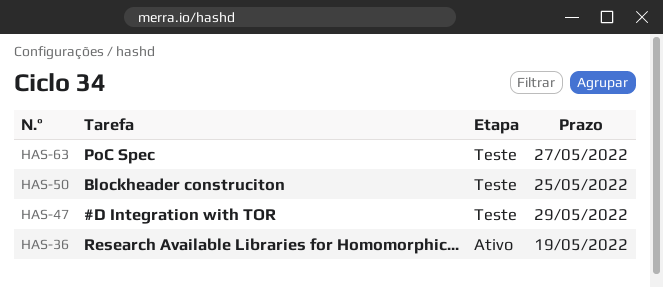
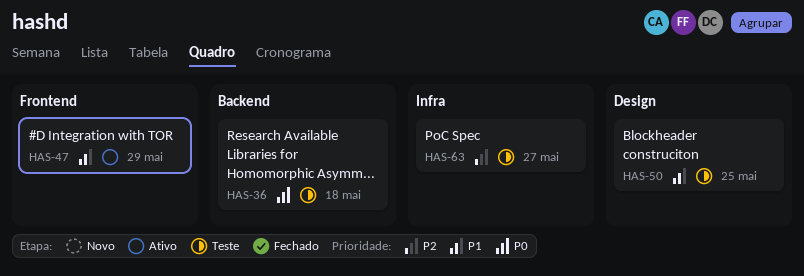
HAS-36, status: Ativo -> Teste
HAS-36, due: May 19 -> May 18
HAS-47, status: Teste -> Ativo

